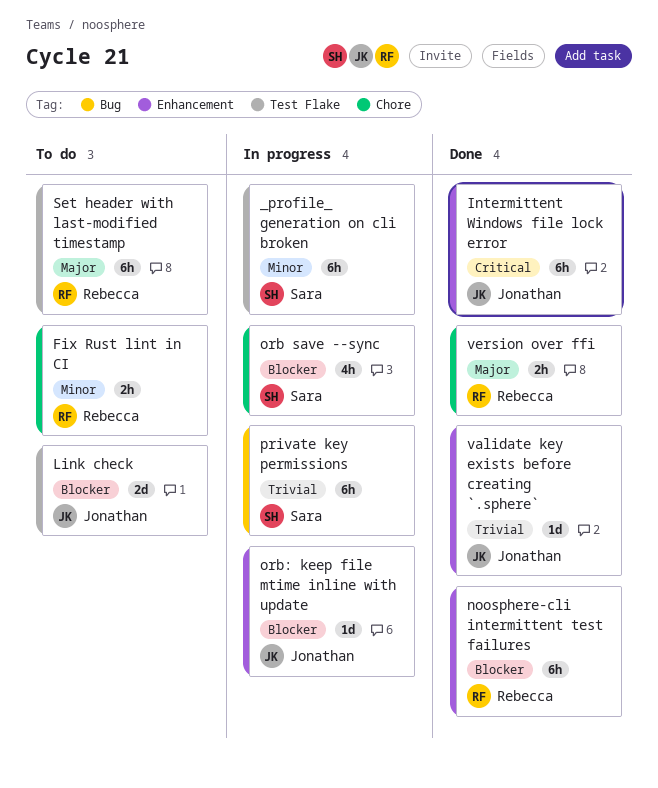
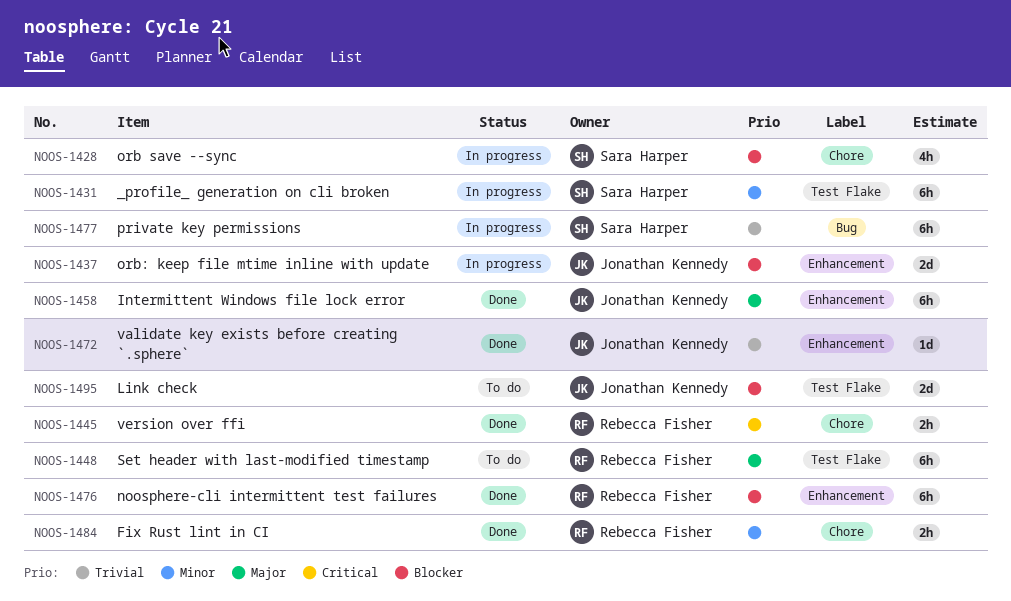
Fix Rust lint in CI, status: To do -> Done
Intermittent Windows file lock error, priority: Critical -> Major
orb: keep file mtime inline with update, estimate: 1d -> 2d
version over ffi, priority: Major -> Critical

